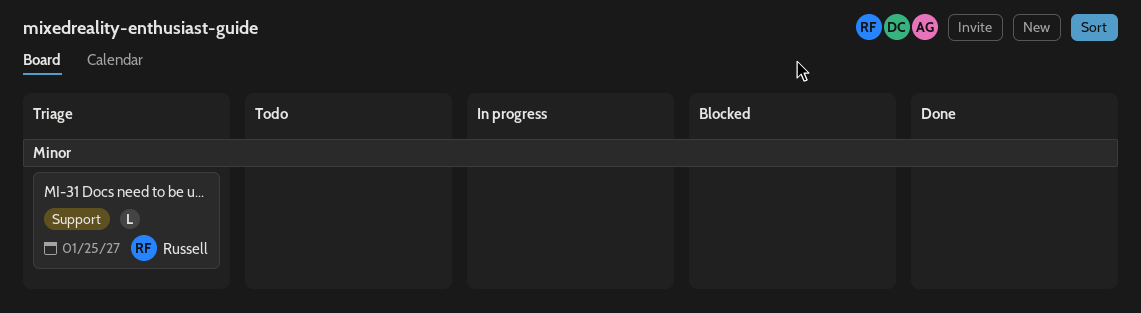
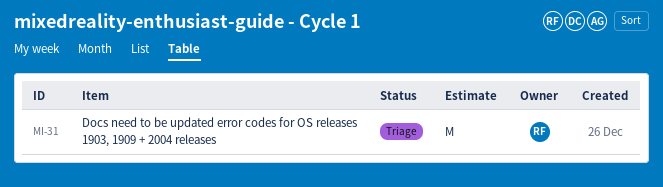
MI-31, estimate: L -> M

